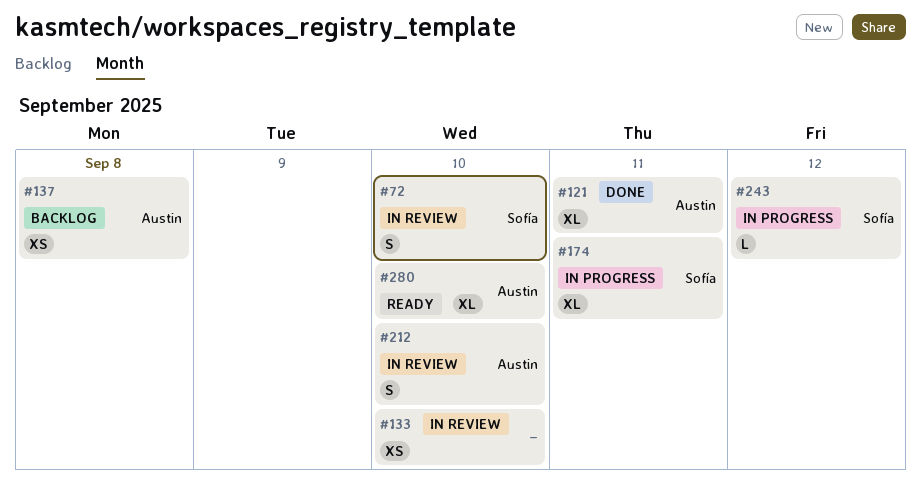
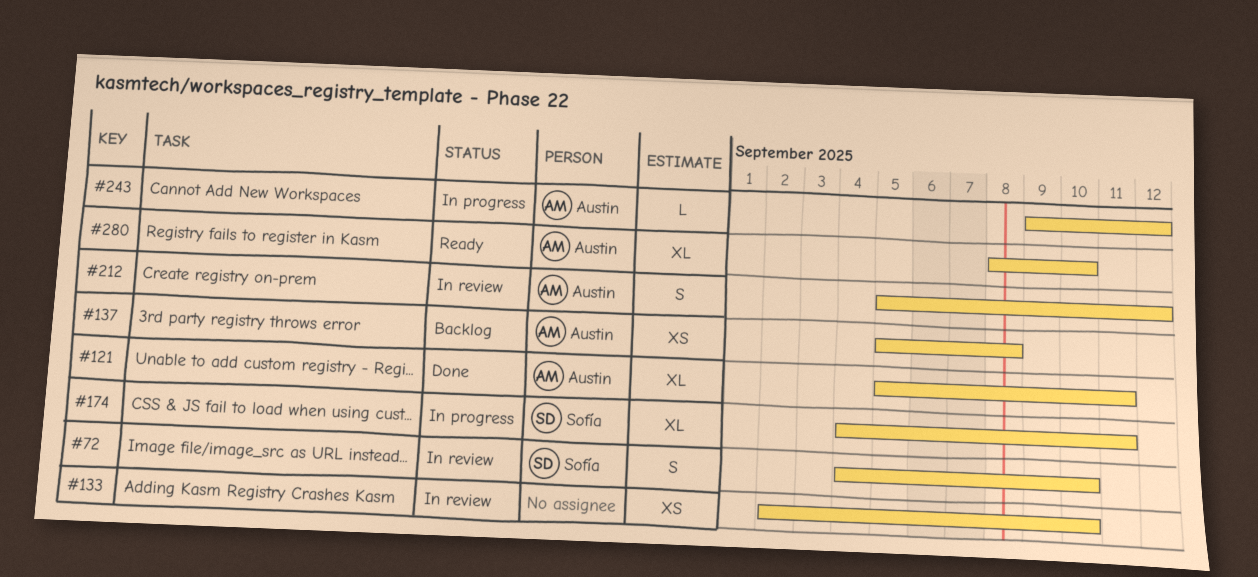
#212, due: Sep 10 -> Sep 12
#243, owner: Sofía -> Austin

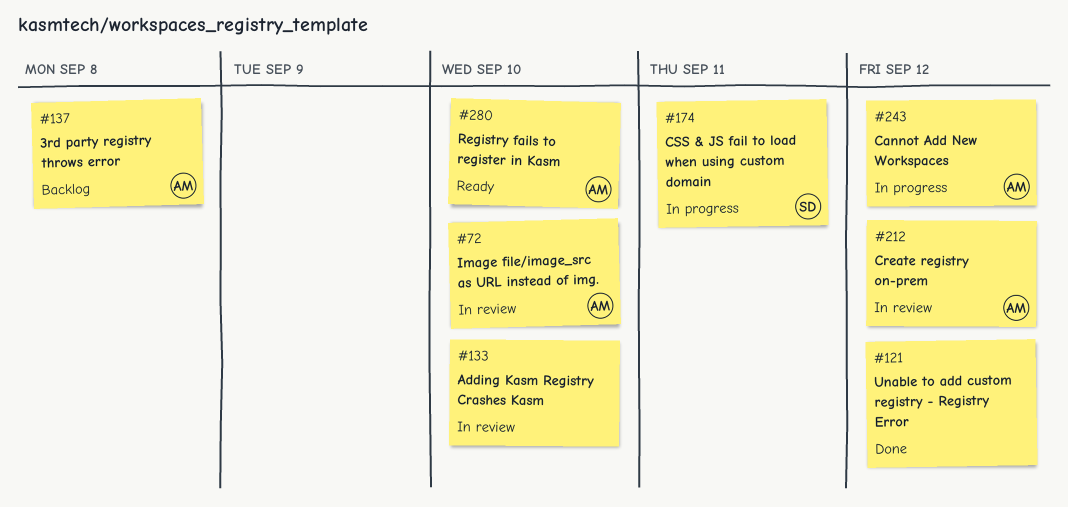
#72, owner: Sofía -> Austin
#121, owner: Austin -> none
#121, due: Sep 11 -> Sep 12

